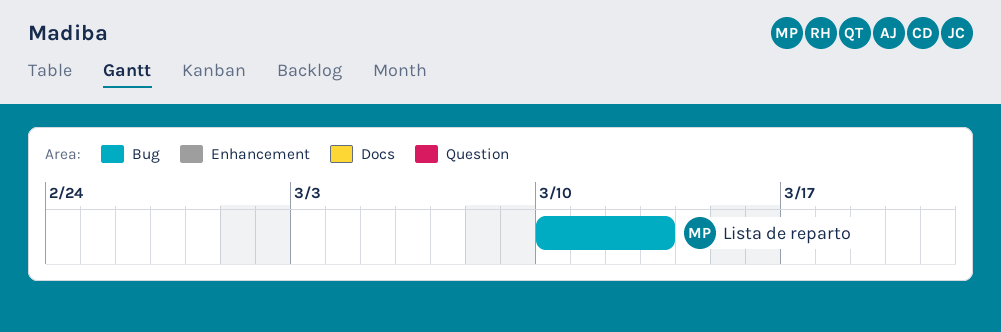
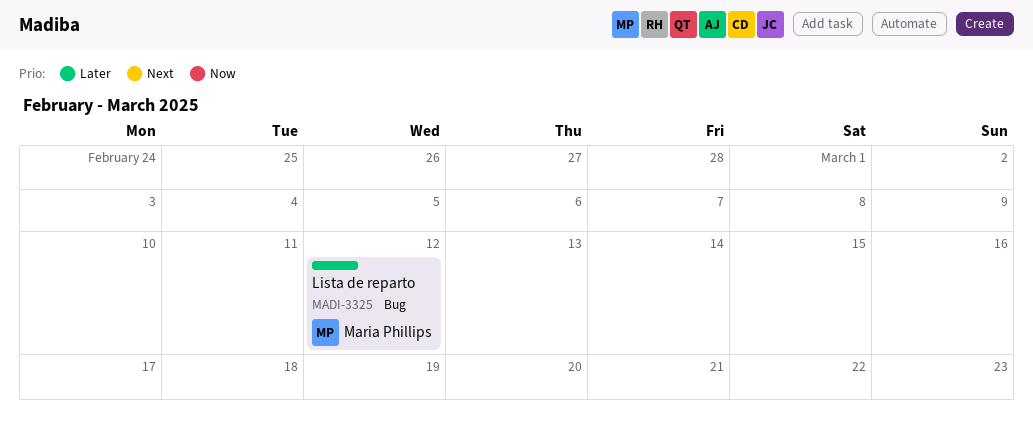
Lista de reparto, due: Mar 13 -> Mar 12

